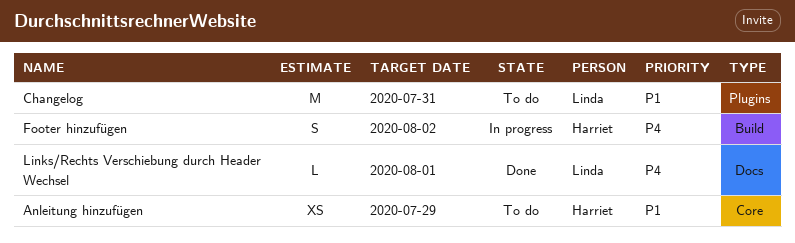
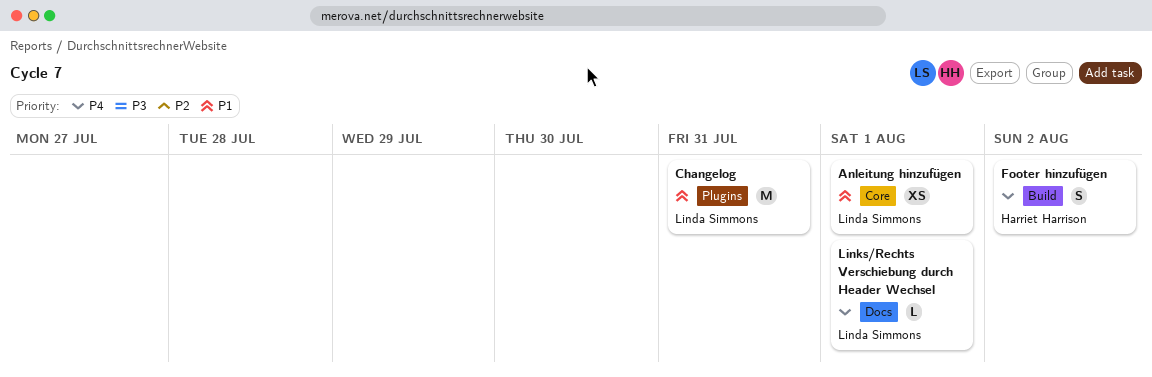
Anleitung hinzufügen, owner: Harriet Harrison -> Linda Simmons
Anleitung hinzufügen, due: Jul 29 -> Aug 1

